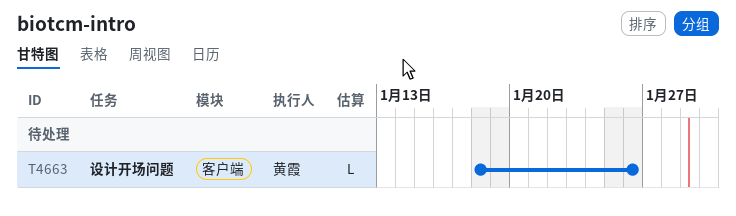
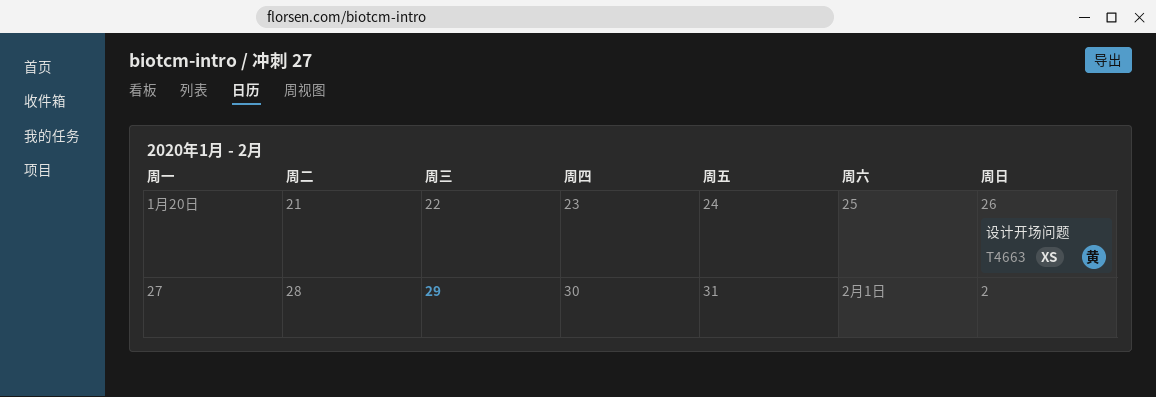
T4663, estimate: L -> XS

